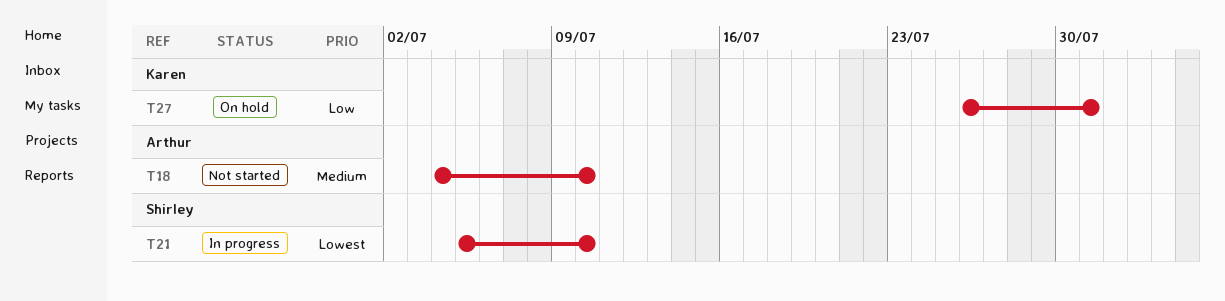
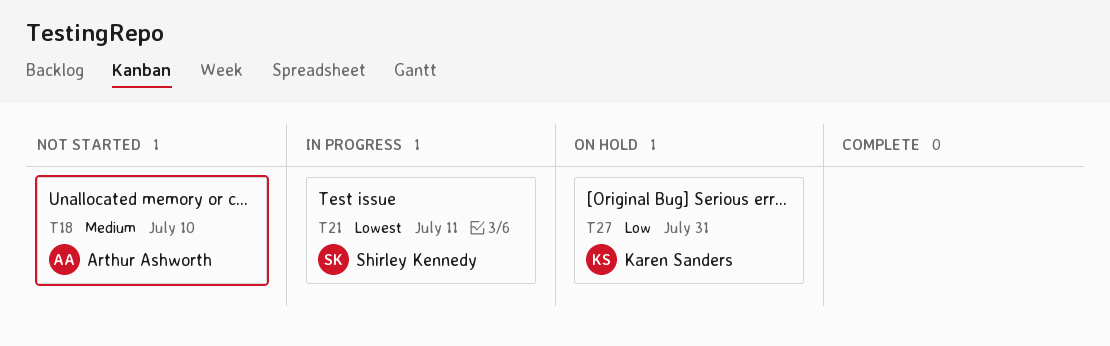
T21, due: Jul 10 -> Jul 11

